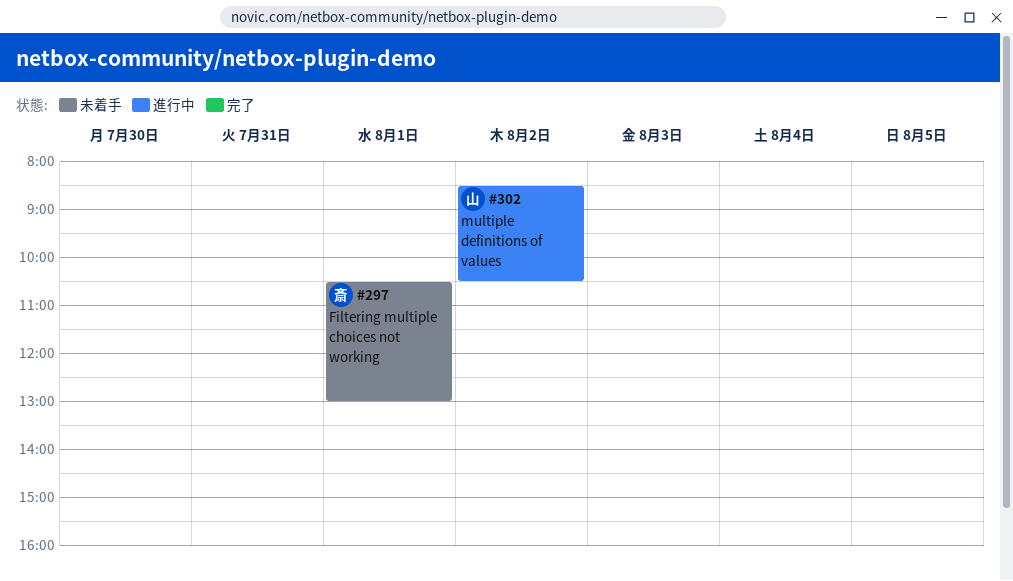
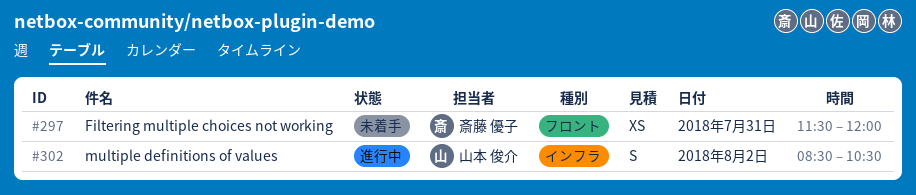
#297, day: Aug 1 -> Jul 31
#297, begins: 10:30 -> 11:30
#297, ends: 13:00 -> 12:00

